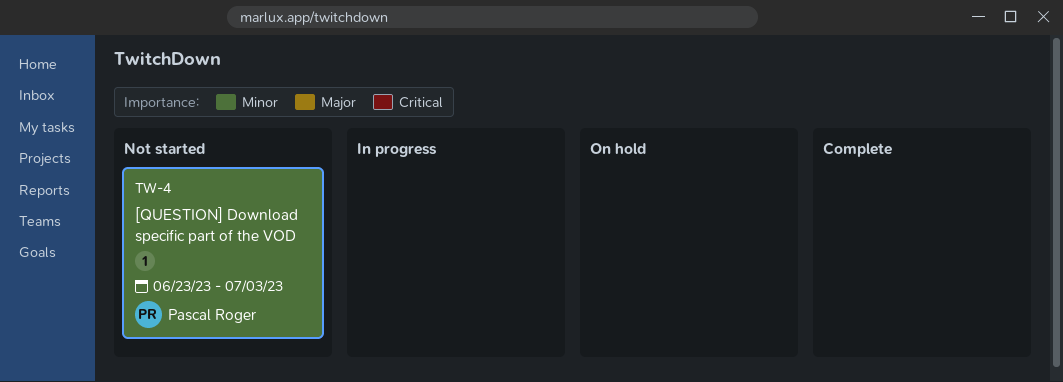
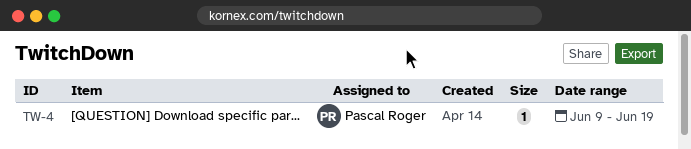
TW-4, start: Jun 23 -> Jun 9
TW-4, due: Jul 3 -> Jun 19

